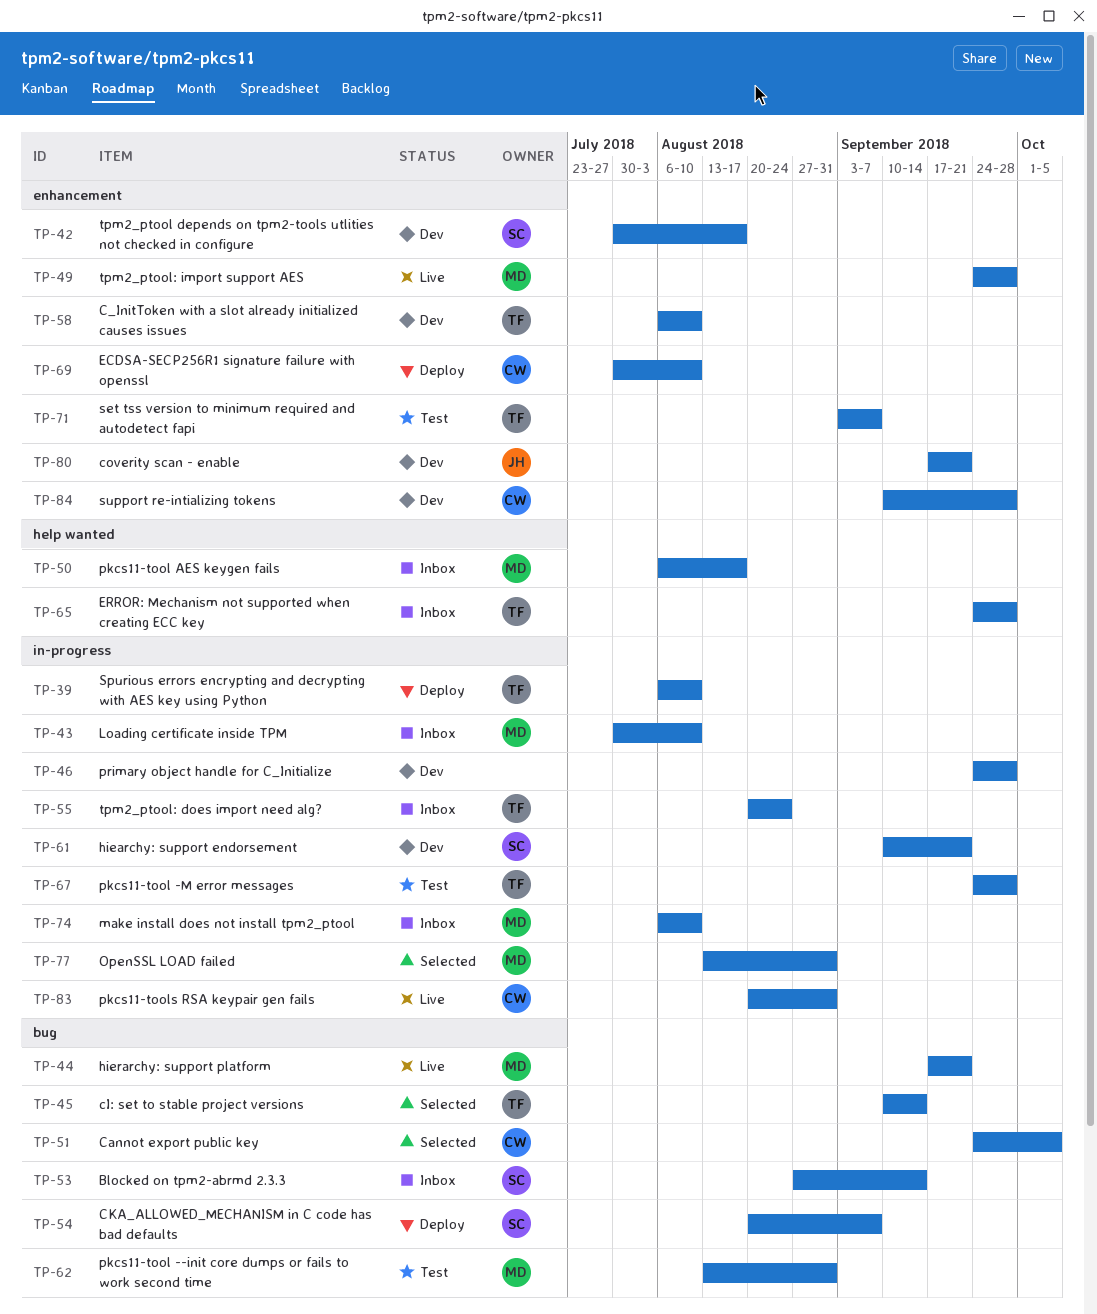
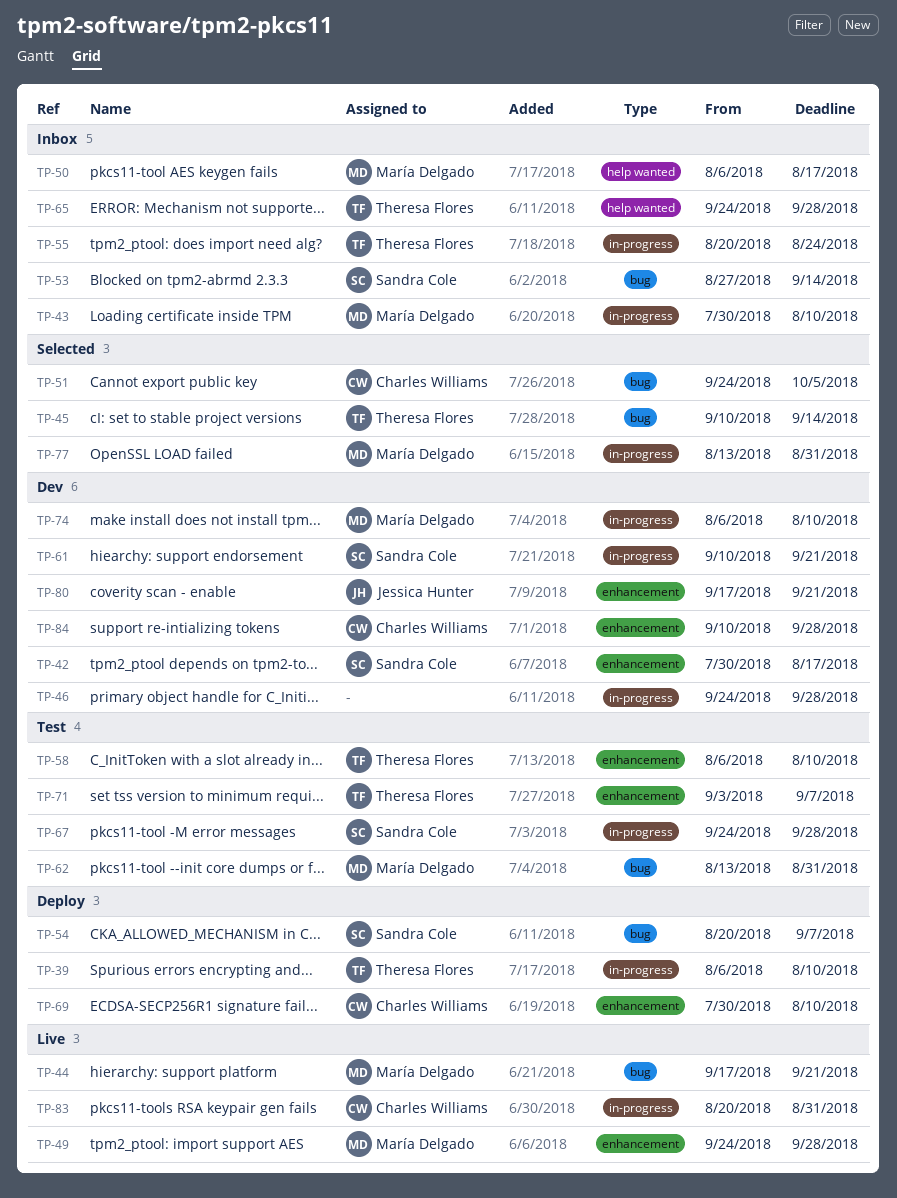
TP-58, status: Dev -> Test
TP-67, owner: Theresa Flores -> Sandra Cole
TP-74, status: Inbox -> Dev

